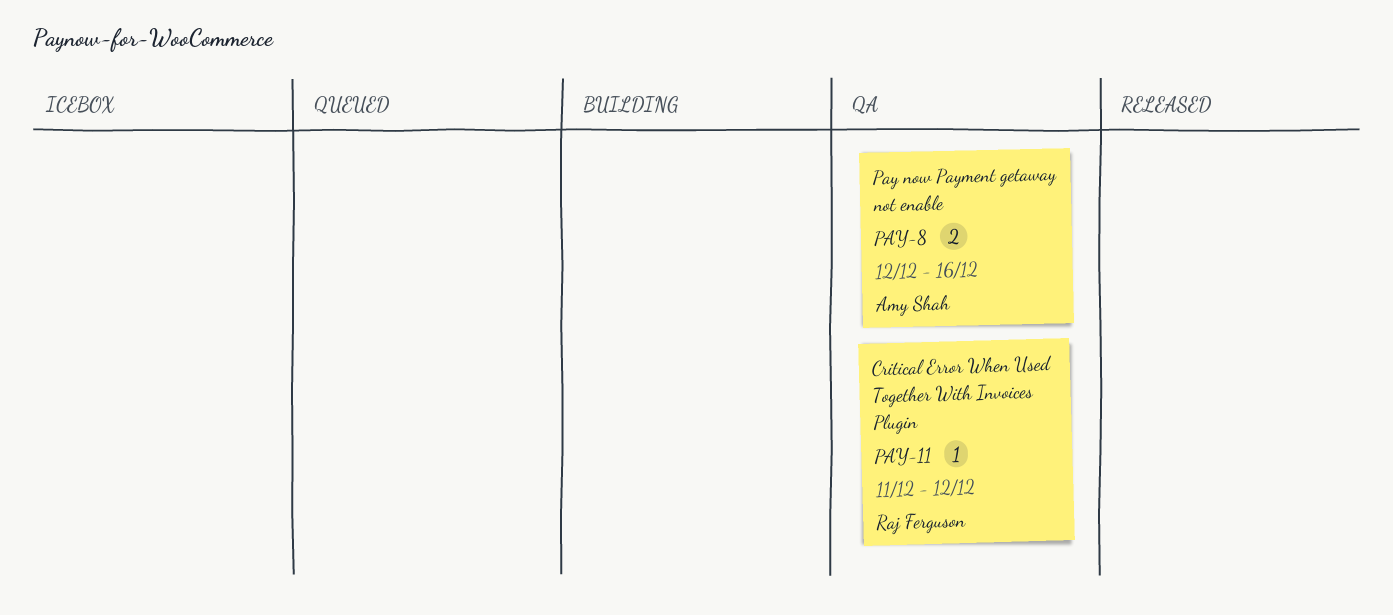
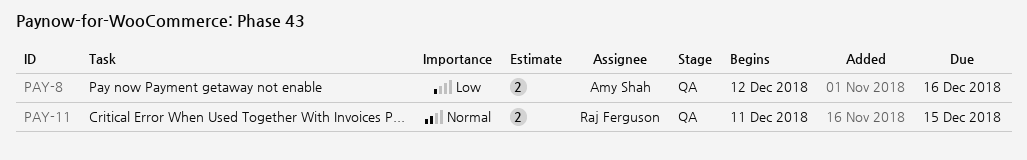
PAY-11, estimate: 1 -> 2
PAY-11, due: Dec 12 -> Dec 15

